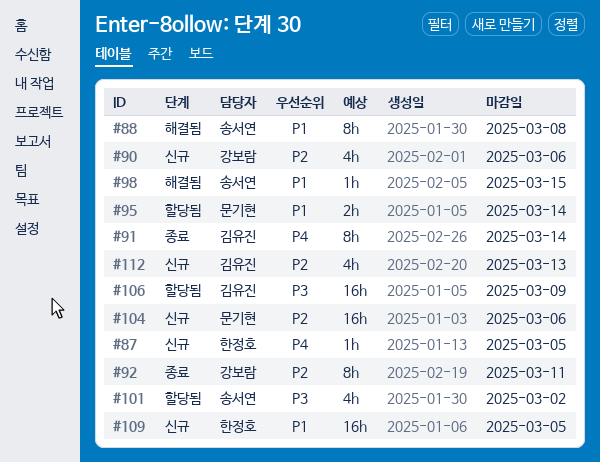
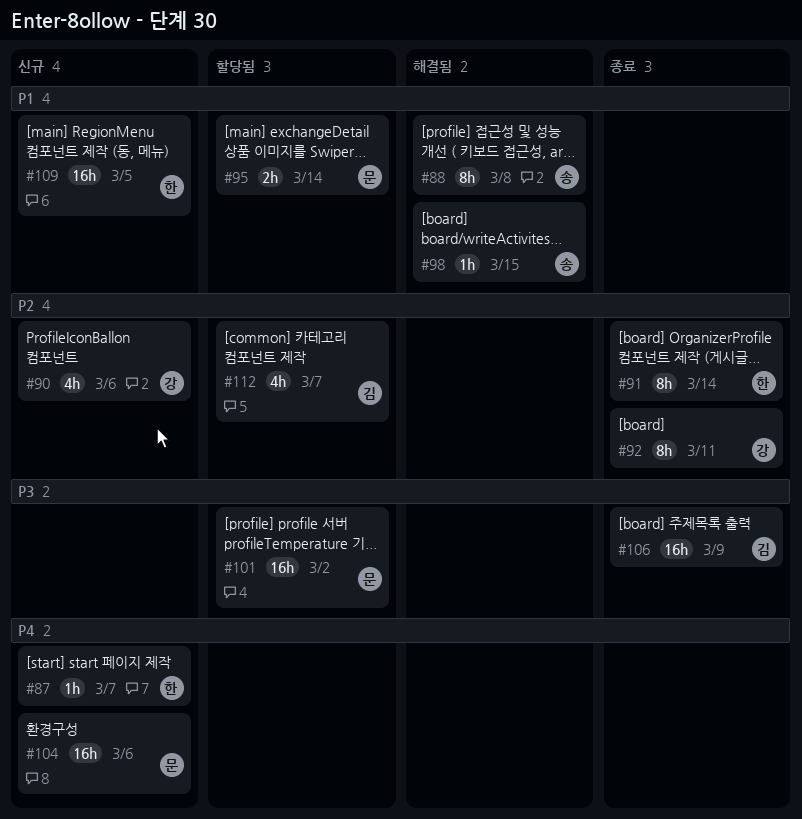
#87, due: Mar 5 -> Mar 7
#91, owner: 김유진 -> 한정호
#91, priority: P4 -> P2
#101, owner: 송서연 -> 문기현
#101, estimate: 4h -> 16h
#104, priority: P2 -> P4
#106, status: 할당됨 -> 종료
#112, status: 신규 -> 할당됨
#112, due: Mar 13 -> Mar 7

